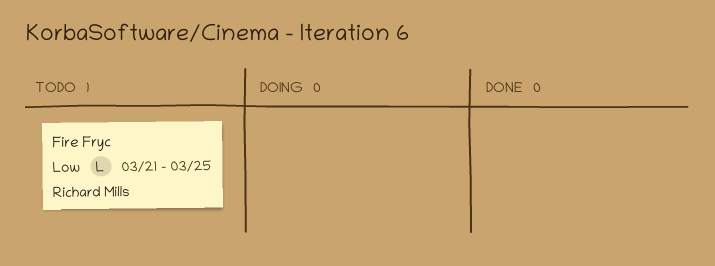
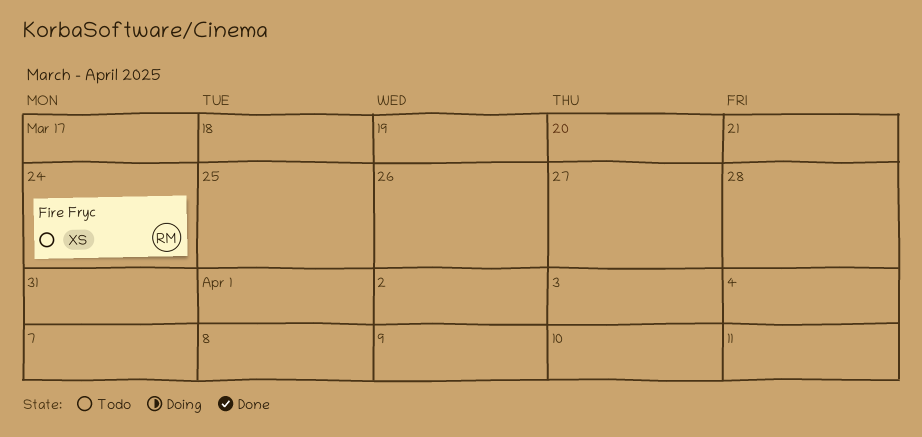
Fire Fryc, estimate: L -> XS
Fire Fryc, due: Mar 25 -> Mar 24

